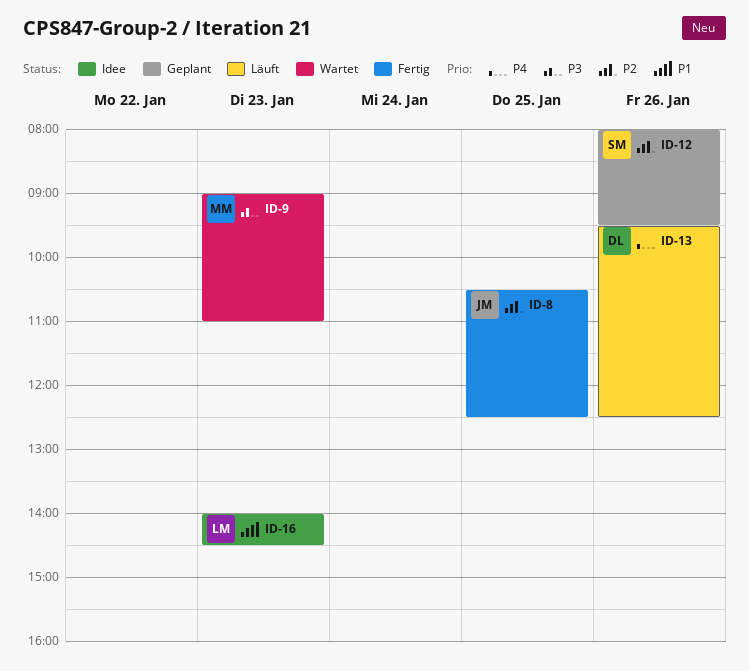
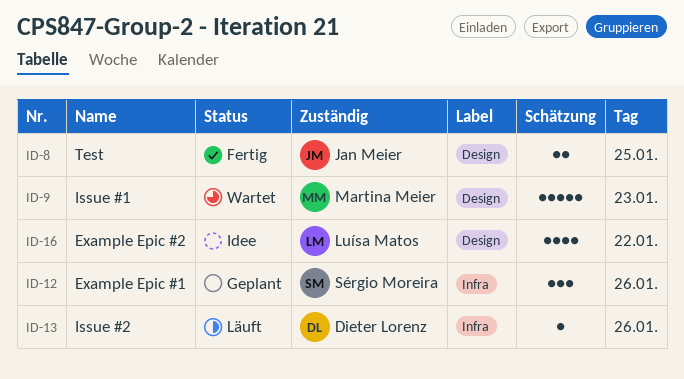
ID-16, day: Jan 23 -> Jan 22

